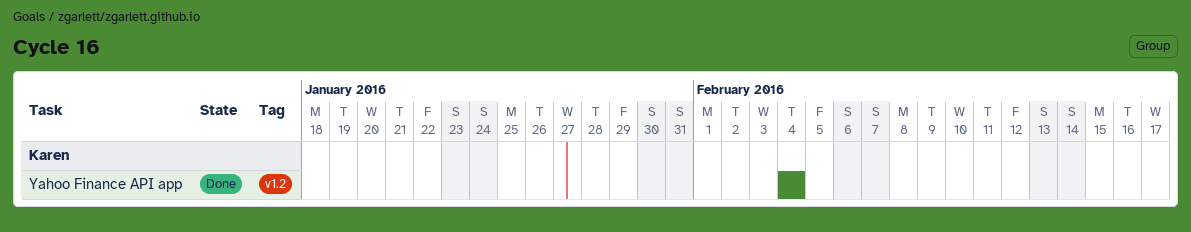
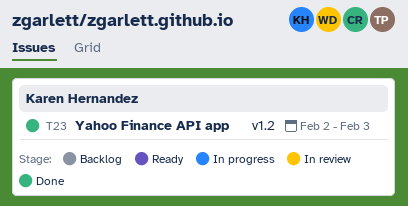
Yahoo Finance API app, start: Feb 4 -> Feb 2
Yahoo Finance API app, due: Feb 4 -> Feb 3

